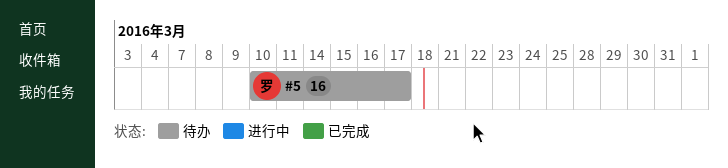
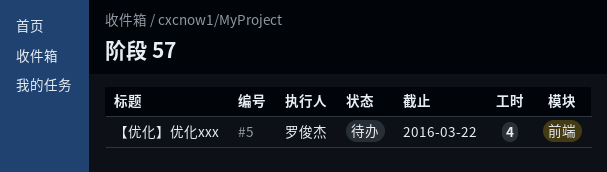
#5, estimate: 16 -> 4
#5, due: Mar 17 -> Mar 22

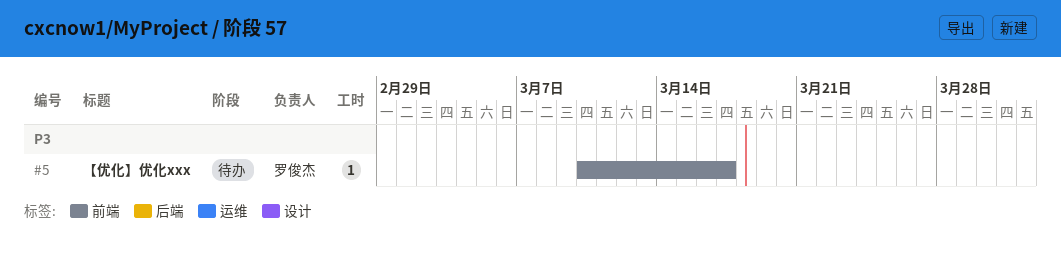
#5, estimate: 4 -> 1
#5, due: Mar 22 -> Mar 17

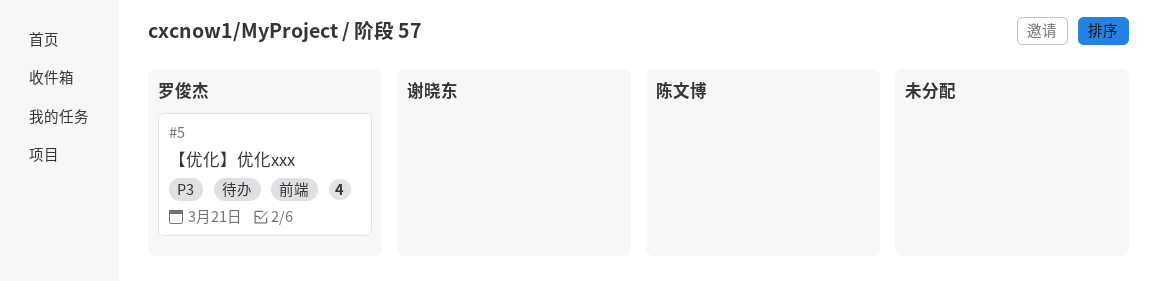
#5, estimate: 1 -> 4
#5, due: Mar 17 -> Mar 21

